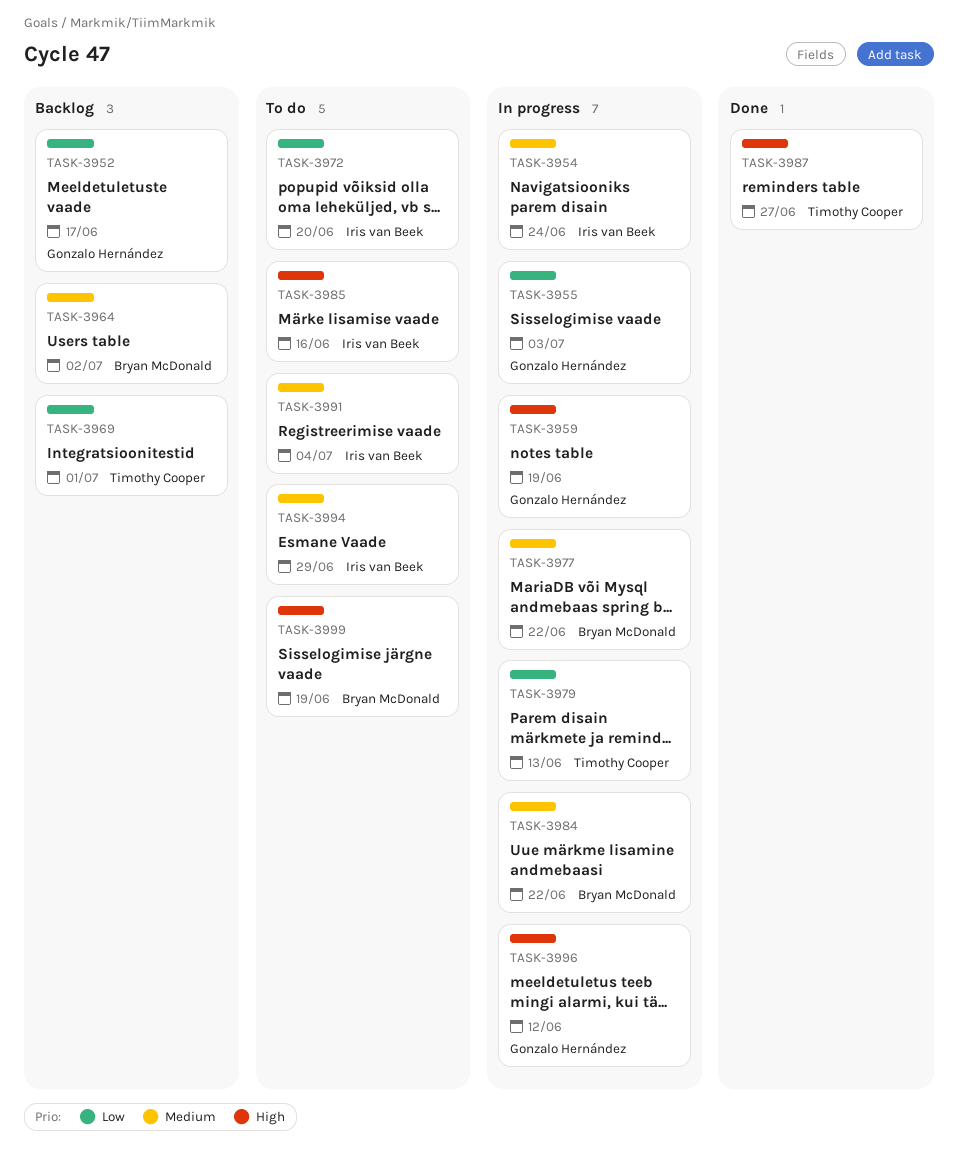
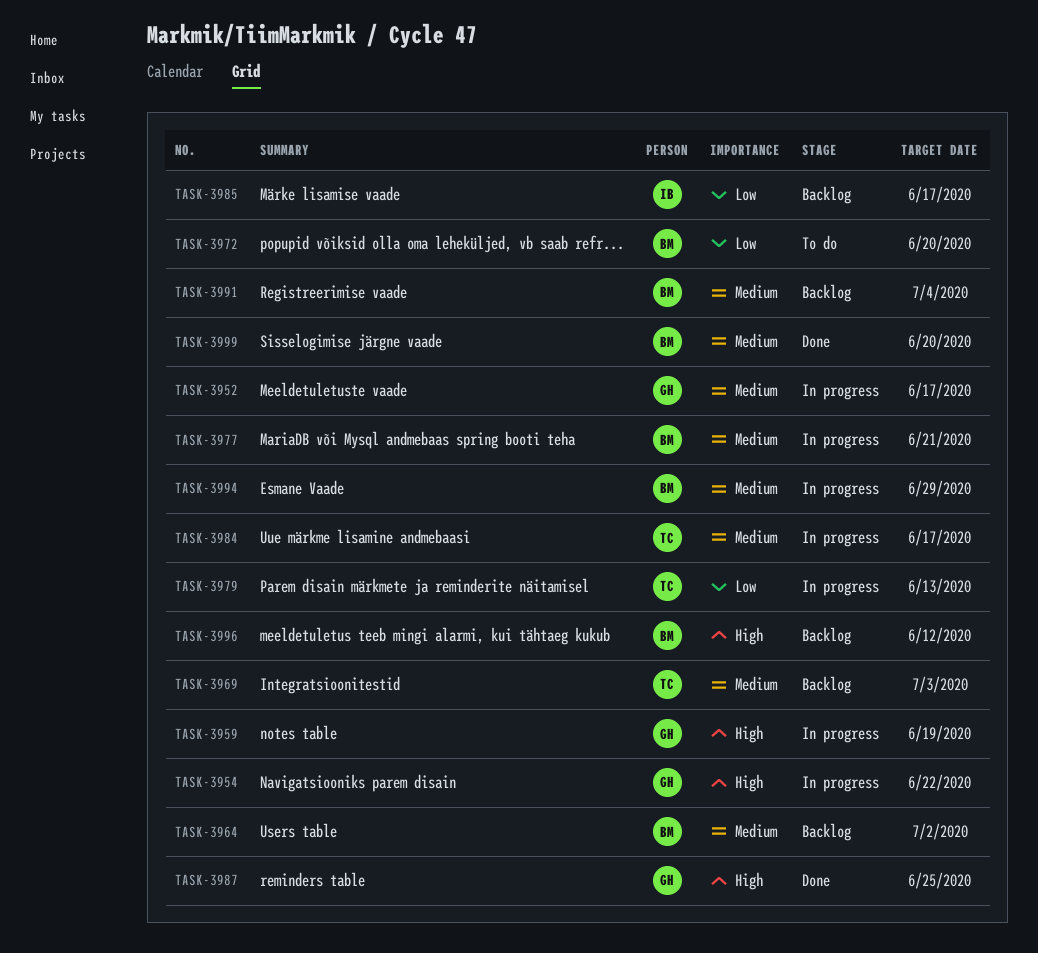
TASK-3952, status: Backlog -> In progress
TASK-3952, priority: Low -> Medium
TASK-3954, owner: Iris van Beek -> Gonzalo Hernández
TASK-3954, priority: Medium -> High
TASK-3954, due: Jun 24 -> Jun 22
TASK-3955: present -> none
TASK-3969, priority: Low -> Medium
TASK-3969, due: Jul 1 -> Jul 3
TASK-3972, owner: Iris van Beek -> Bryan McDonald
TASK-3977, due: Jun 22 -> Jun 21
TASK-3984, owner: Bryan McDonald -> Timothy Cooper
TASK-3984, due: Jun 22 -> Jun 17
TASK-3985, status: To do -> Backlog
TASK-3985, priority: High -> Low
TASK-3985, due: Jun 16 -> Jun 17
TASK-3987, owner: Timothy Cooper -> Gonzalo Hernández
TASK-3987, due: Jun 27 -> Jun 25
TASK-3991, status: To do -> Backlog
TASK-3991, owner: Iris van Beek -> Bryan McDonald
TASK-3994, status: To do -> In progress
TASK-3994, owner: Iris van Beek -> Bryan McDonald
TASK-3996, status: In progress -> Backlog
TASK-3996, owner: Gonzalo Hernández -> Bryan McDonald
TASK-3999, status: To do -> Done
TASK-3999, priority: High -> Medium
TASK-3999, due: Jun 19 -> Jun 20

